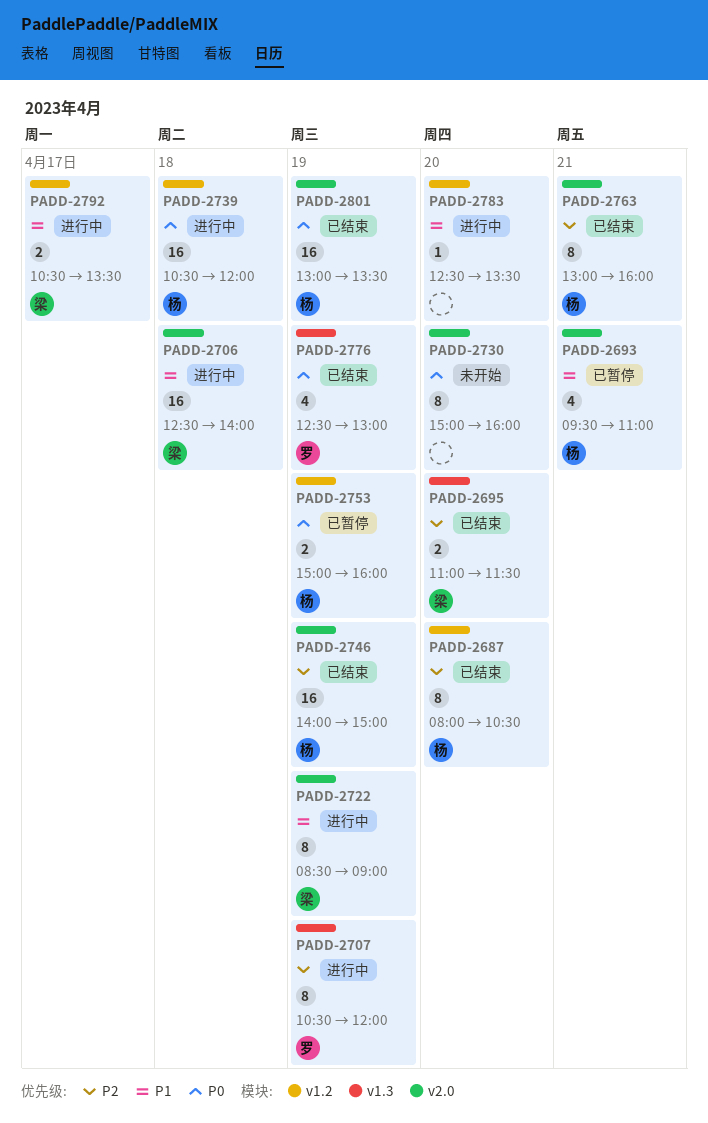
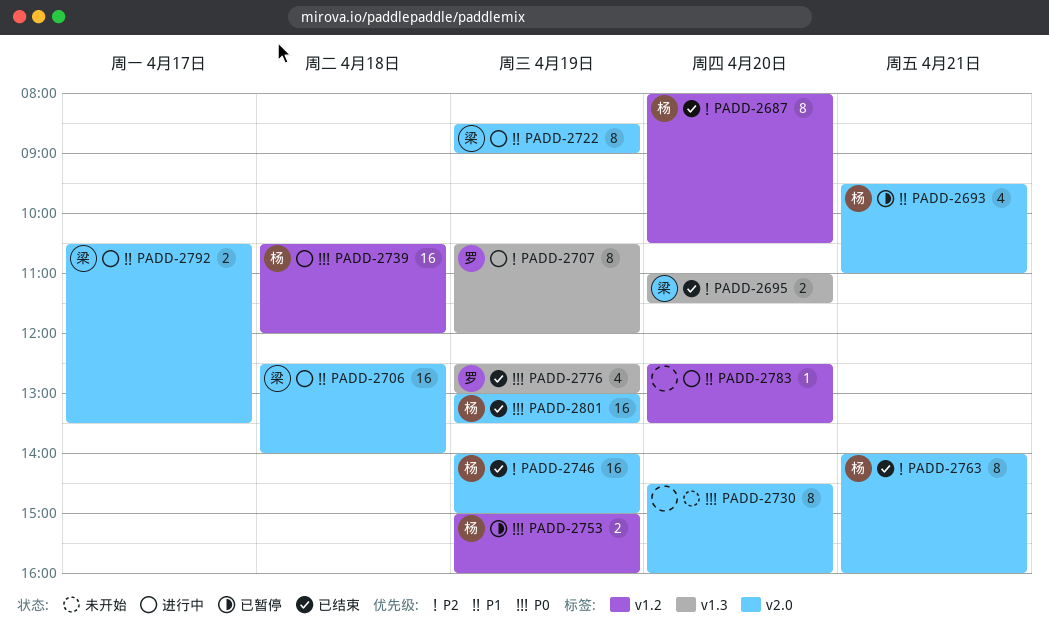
PADD-2730, begins: 15:00 -> 14:30
PADD-2763, begins: 13:00 -> 14:00
PADD-2792, label: v1.2 -> v2.0

